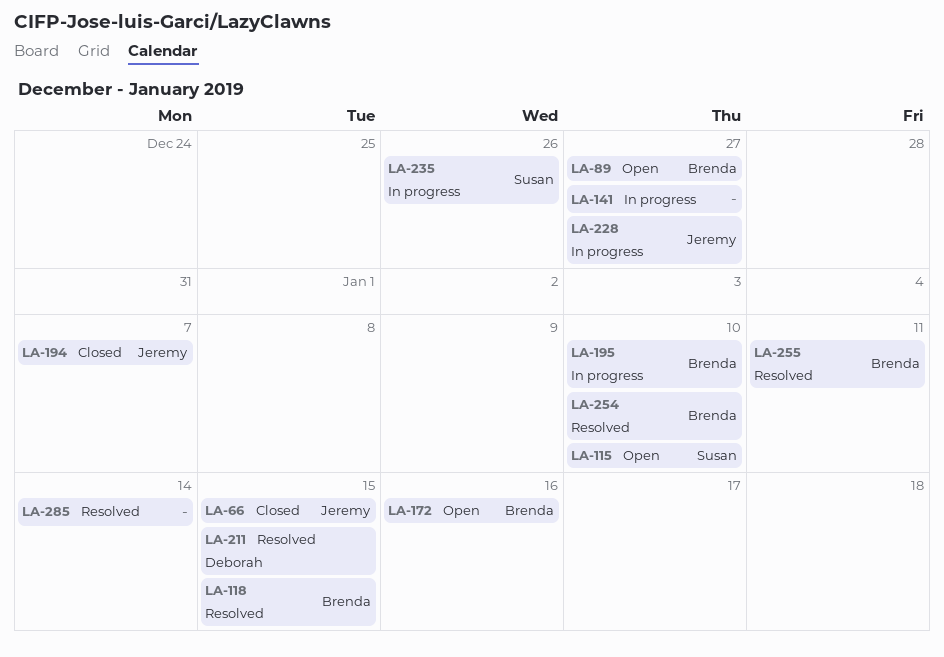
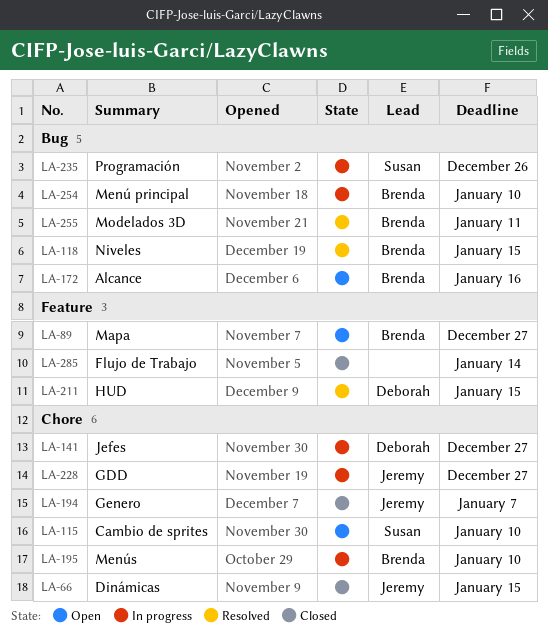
LA-141, owner: none -> Deborah
LA-254, status: Resolved -> In progress
LA-285, status: Resolved -> Closed

